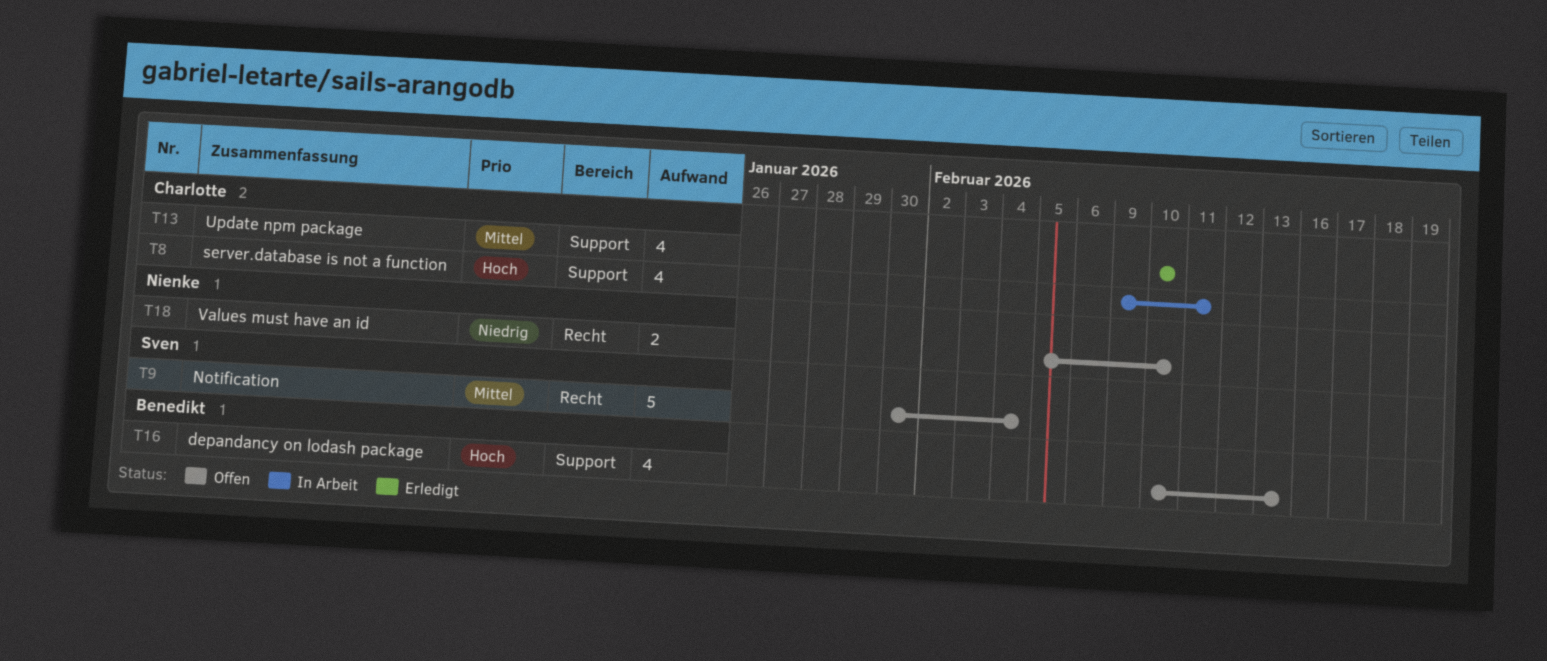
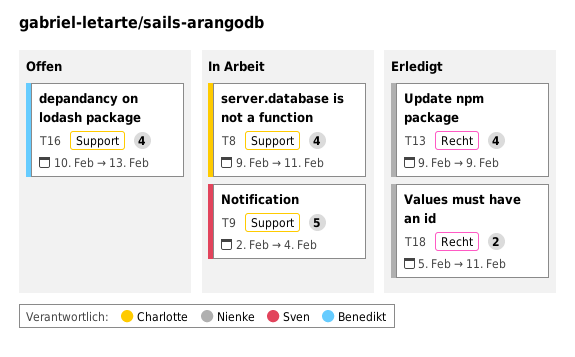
T9, status: Offen -> In Arbeit
T9, label: Recht -> Support
T9, start: Jan 30 -> Feb 2
T13, owner: Charlotte -> Nienke
T13, label: Support -> Recht
T13, start: Feb 10 -> Feb 9
T13, due: Feb 10 -> Feb 9
T18, status: Offen -> Erledigt
T18, due: Feb 10 -> Feb 11

